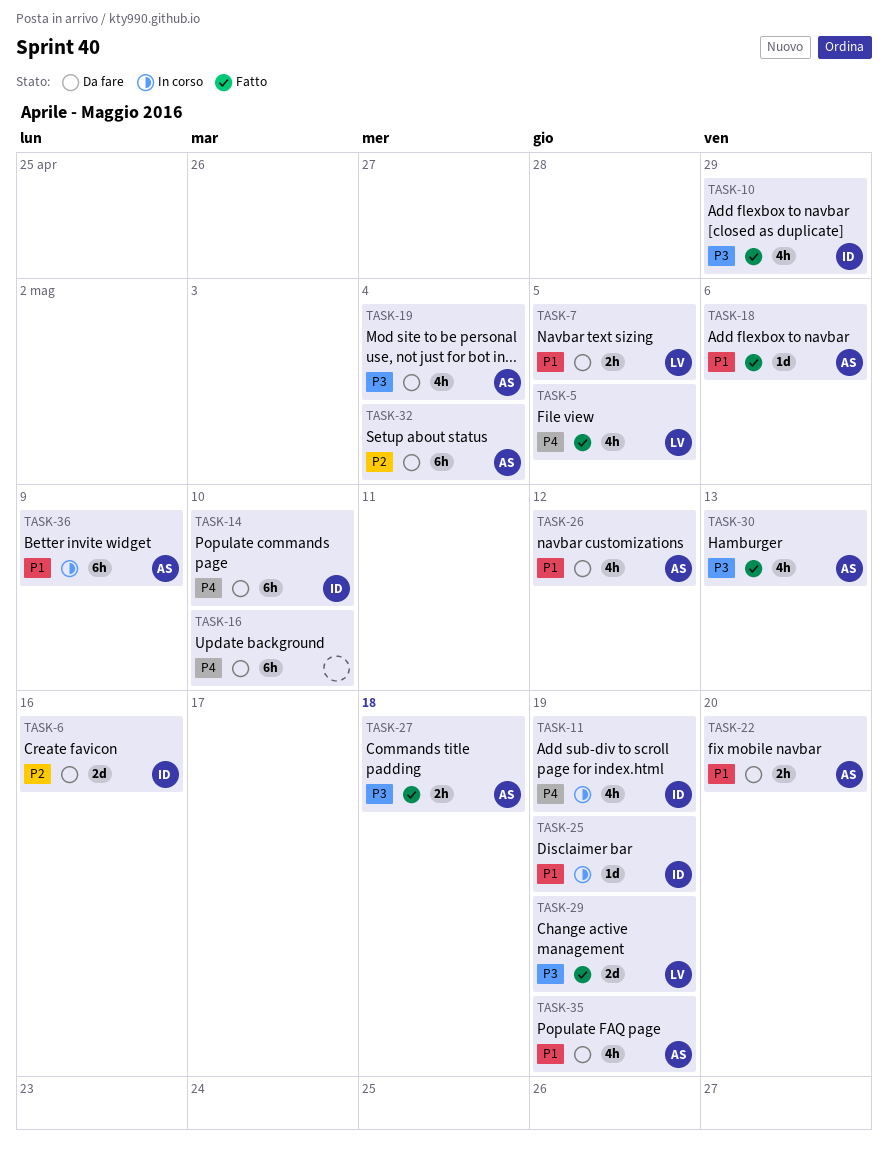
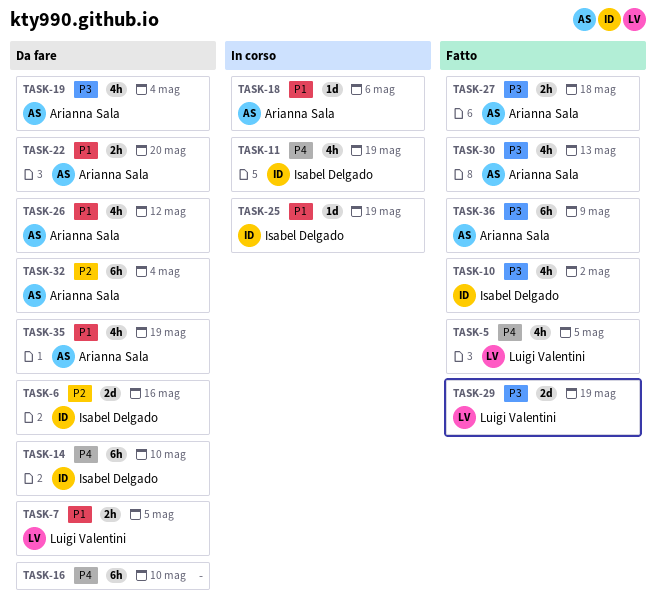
TASK-10, due: Apr 29 -> May 2
TASK-18, status: Fatto -> In corso
TASK-36, status: In corso -> Fatto
TASK-36, priority: P1 -> P3

